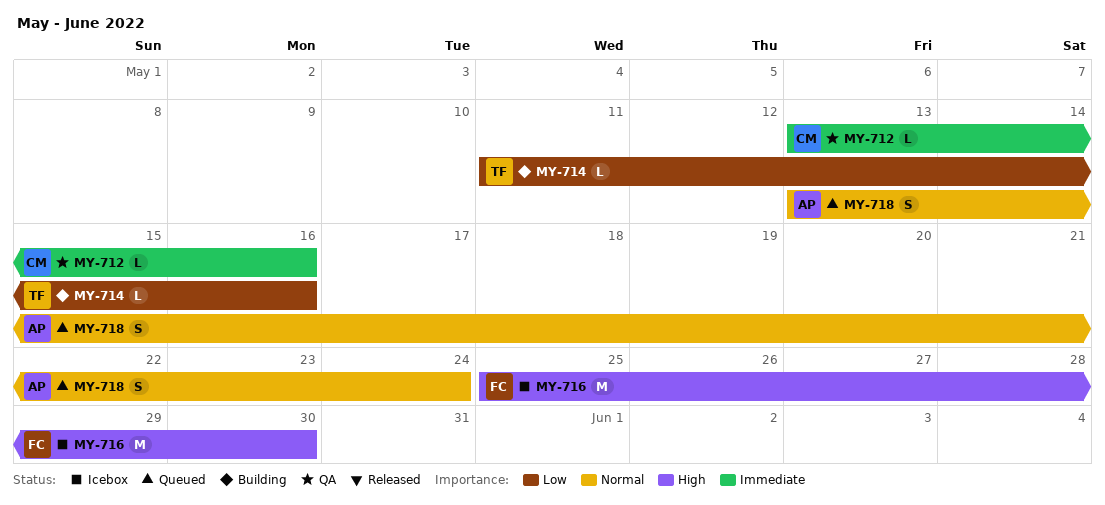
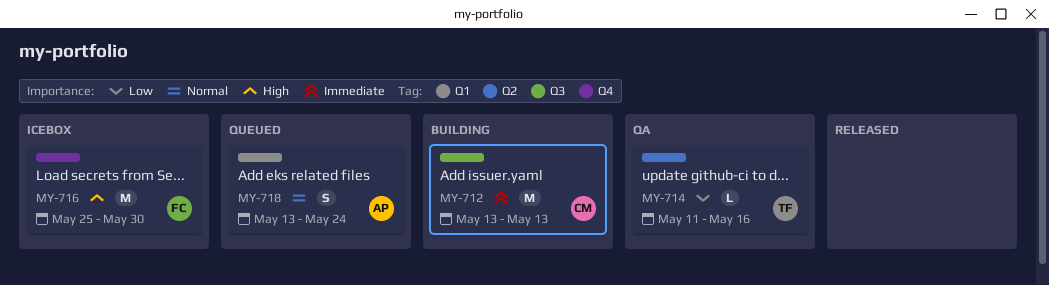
MY-712, status: QA -> Building
MY-712, estimate: L -> M
MY-712, due: May 16 -> May 13
MY-714, status: Building -> QA

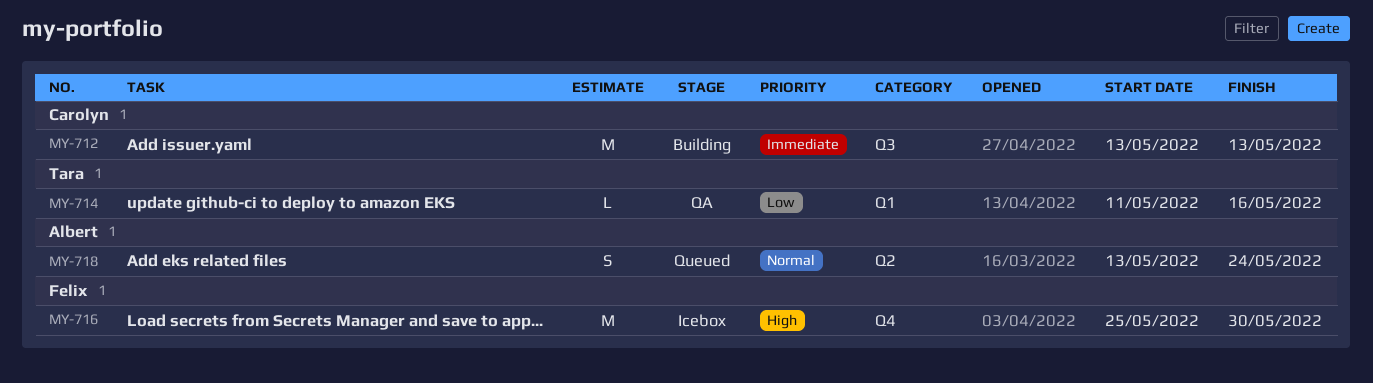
MY-714, label: Q2 -> Q1
MY-718, label: Q1 -> Q2

